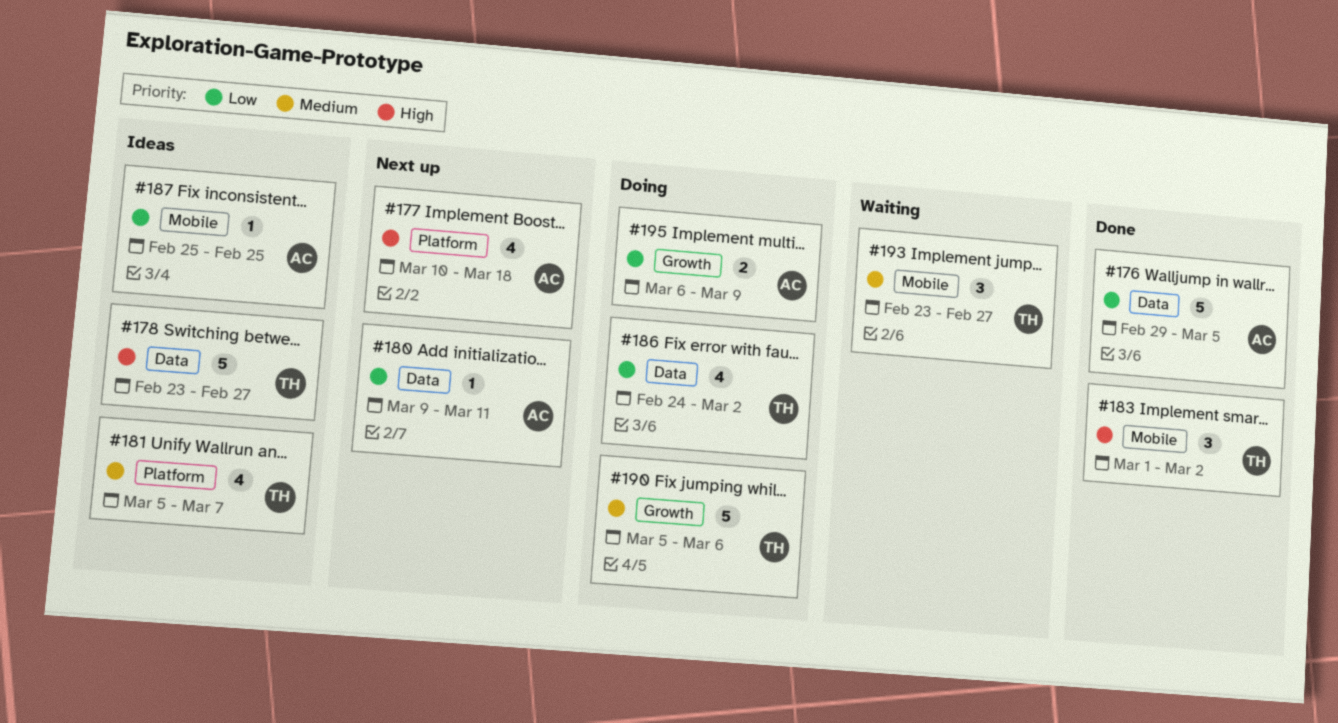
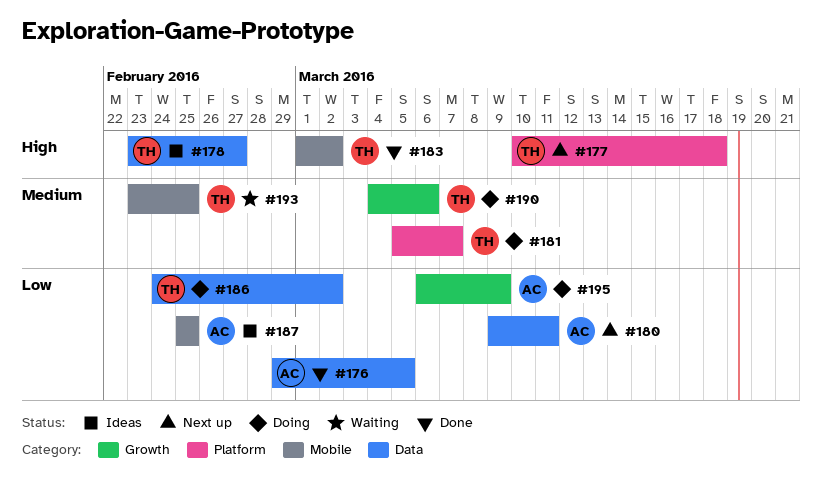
#177, owner: AC -> TH
#181, status: Ideas -> Doing
#190, start: Mar 5 -> Mar 4
#193, due: Feb 27 -> Feb 25

